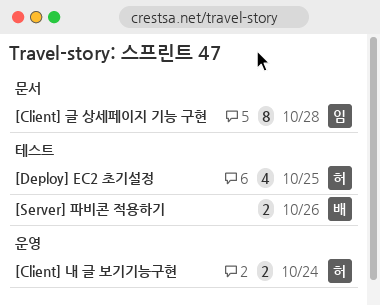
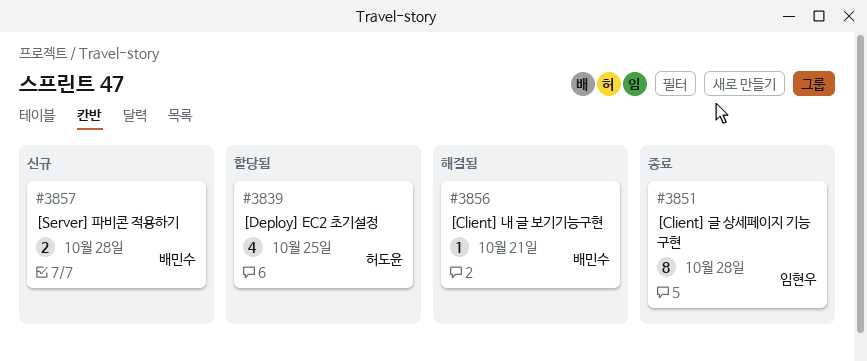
[Client] 내 글 보기기능구현, owner: 허도윤 -> 배민수
[Client] 내 글 보기기능구현, estimate: 2 -> 1
[Client] 내 글 보기기능구현, due: Oct 24 -> Oct 21
[Server] 파비콘 적용하기, due: Oct 26 -> Oct 28

